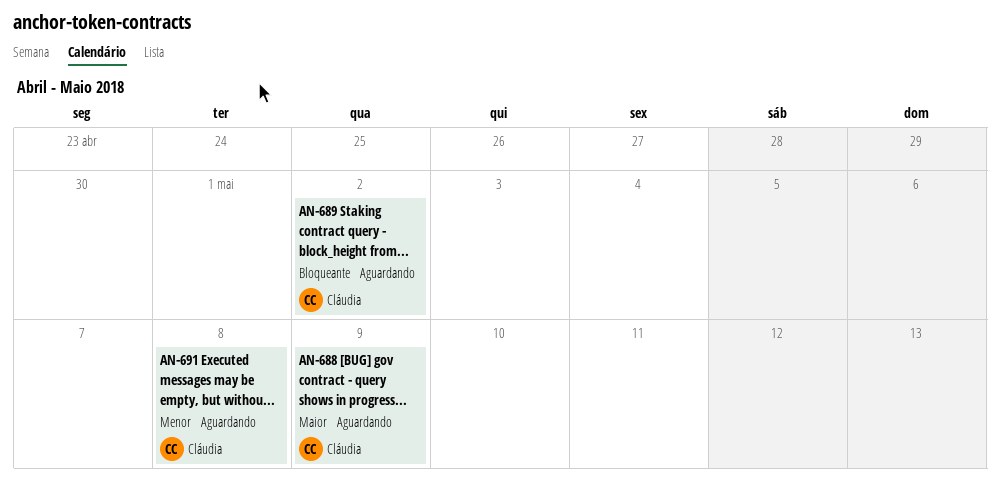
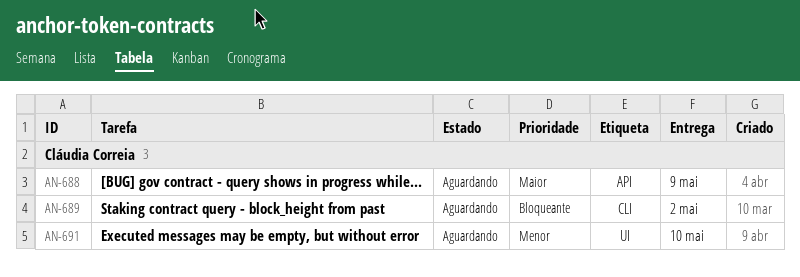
AN-691, due: May 8 -> May 10

